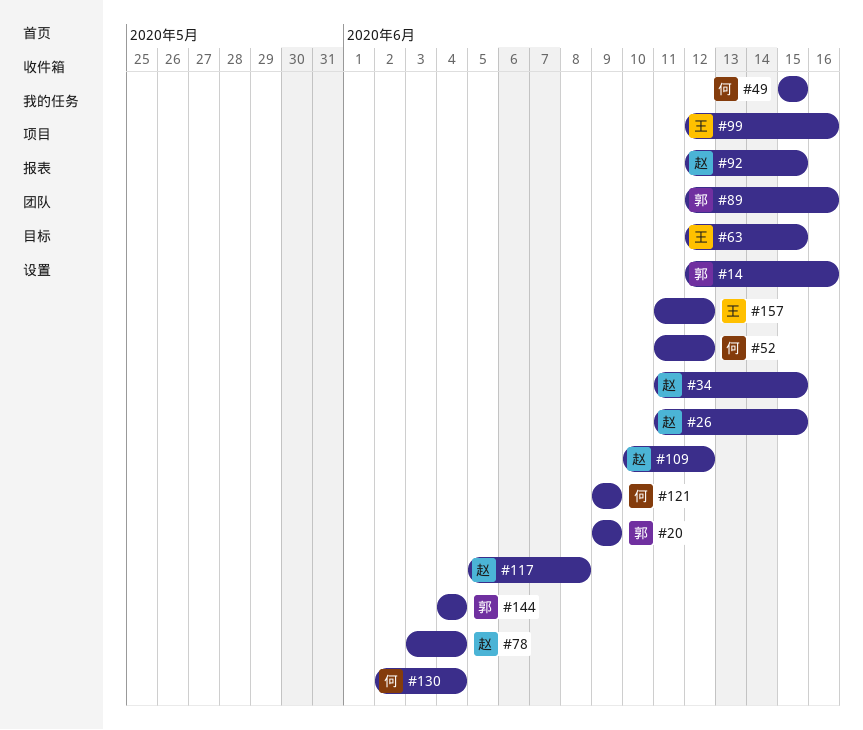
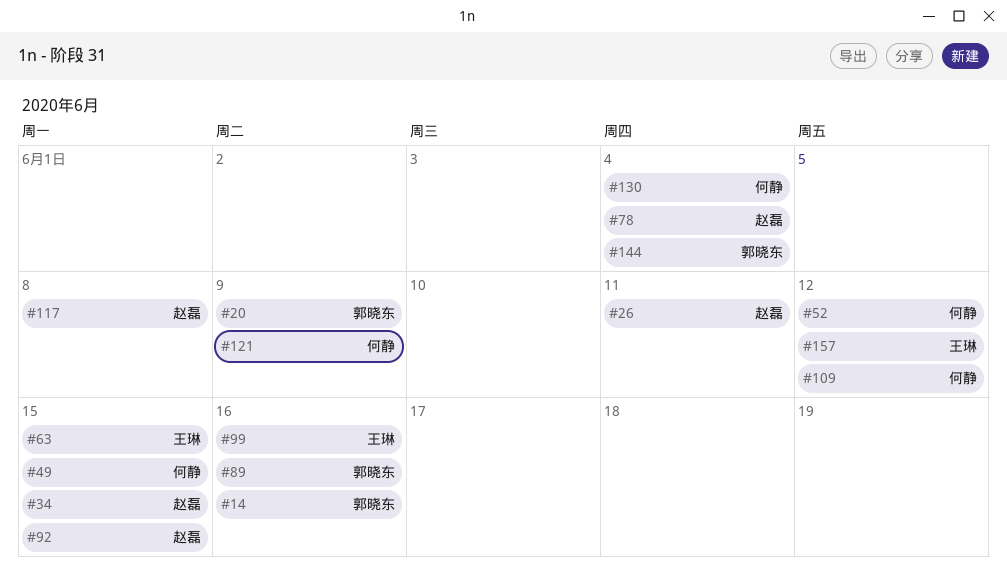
#26, due: Jun 15 -> Jun 11
#109, owner: 赵磊 -> 何静

